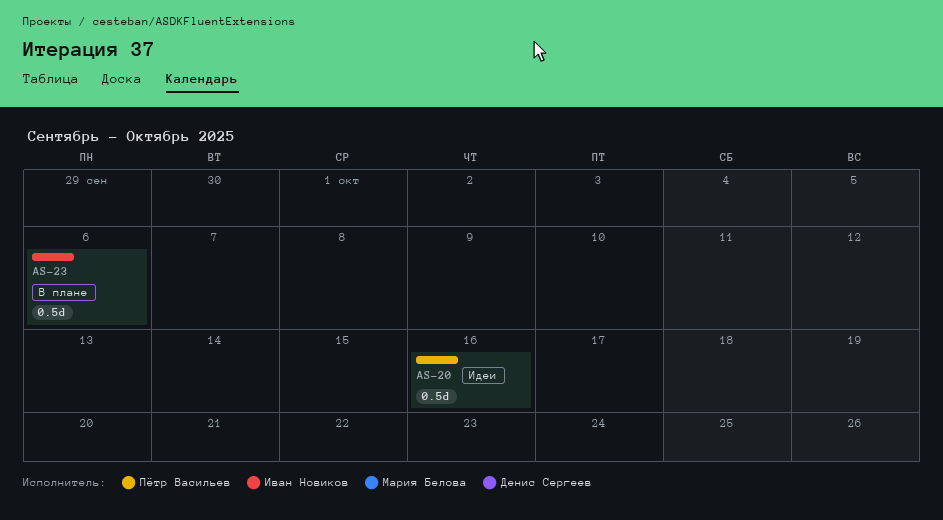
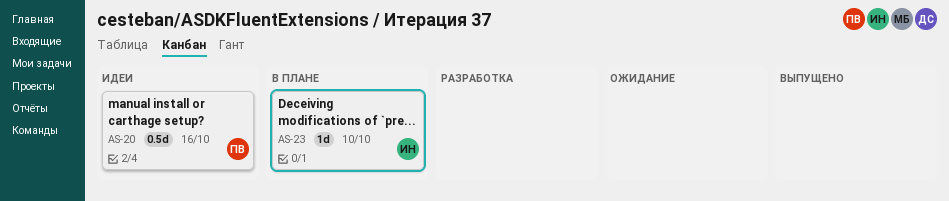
AS-23, estimate: 0.5d -> 1d
AS-23, due: Oct 6 -> Oct 10

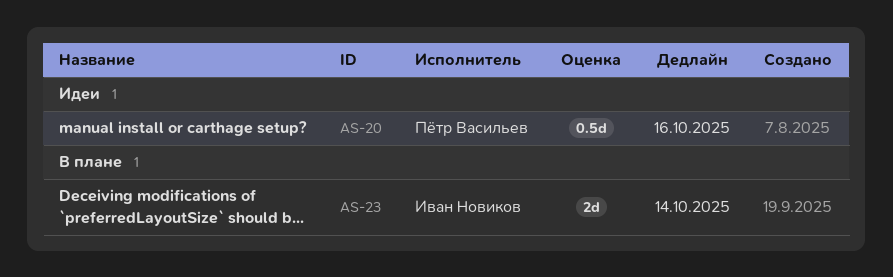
AS-23, estimate: 1d -> 2d
AS-23, due: Oct 10 -> Oct 14

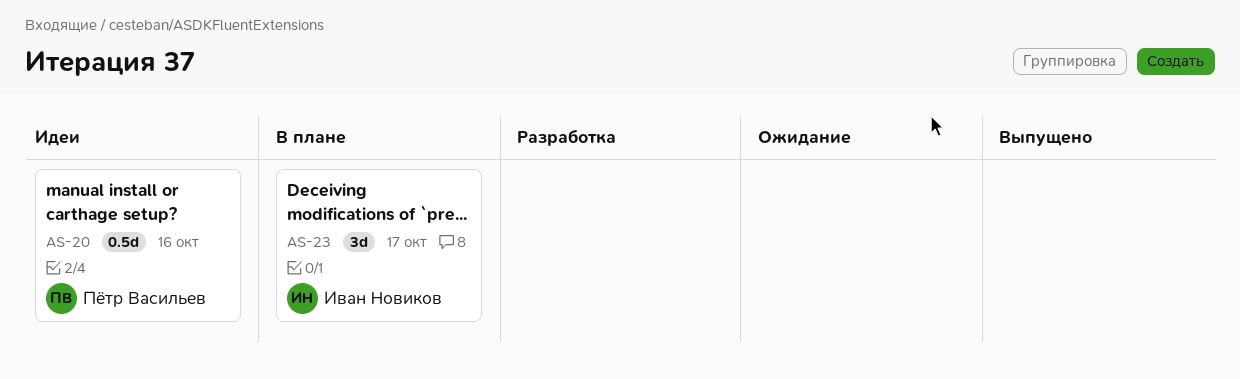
AS-23, estimate: 2d -> 3d
AS-23, due: Oct 14 -> Oct 17

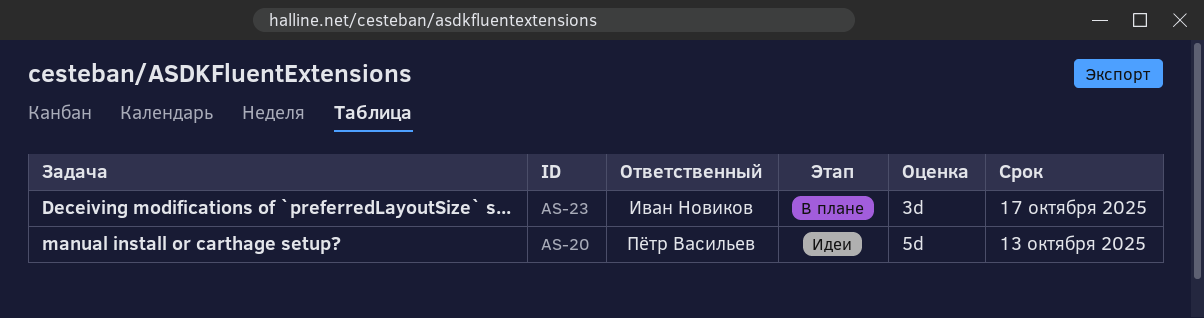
AS-20, estimate: 0.5d -> 5d
AS-20, due: Oct 16 -> Oct 13

